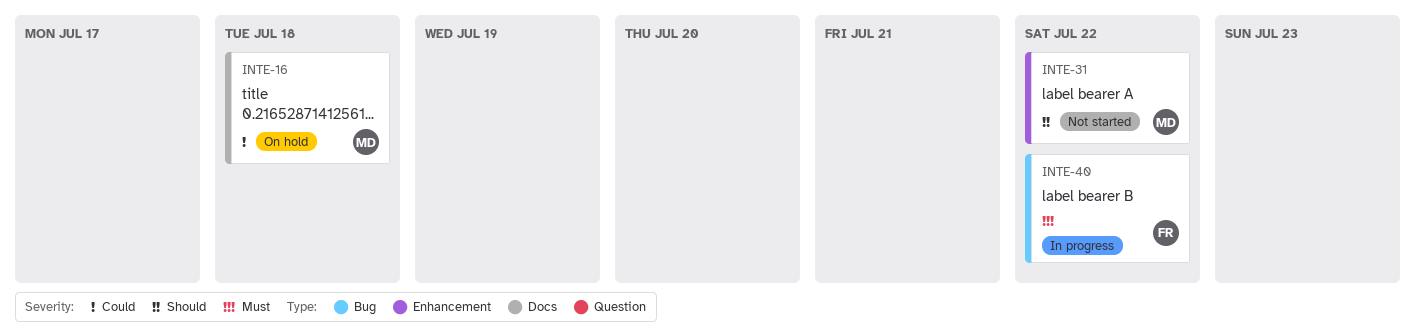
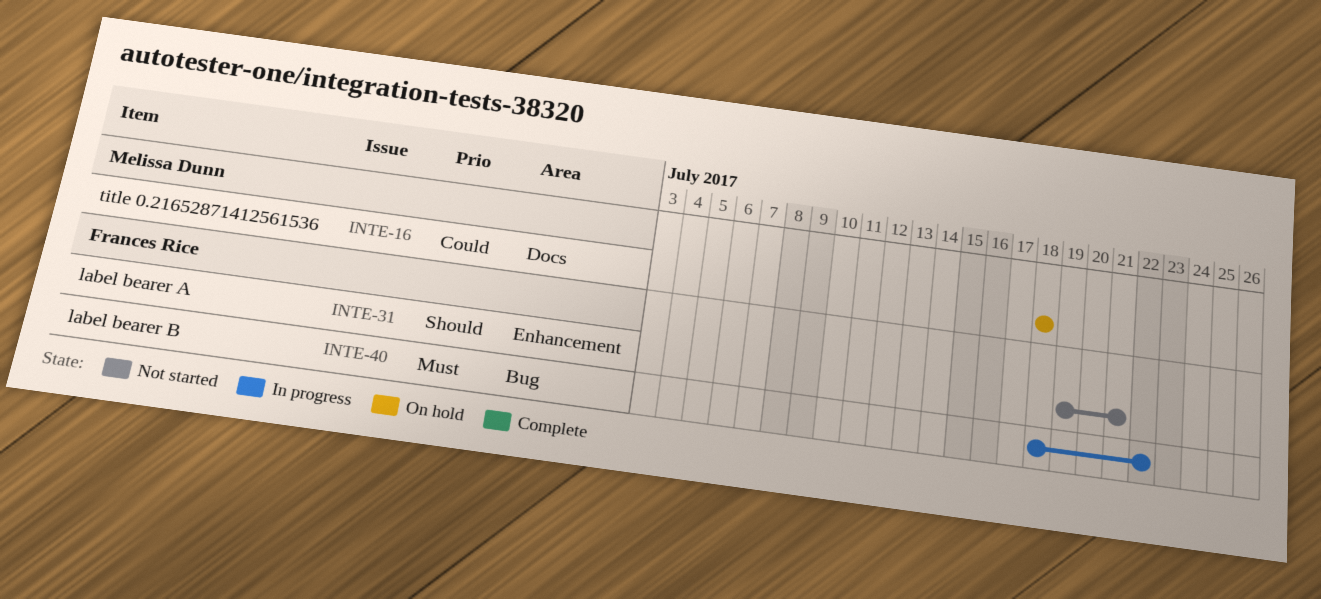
INTE-31, owner: Melissa Dunn -> Frances Rice
INTE-31, due: Jul 22 -> Jul 21

